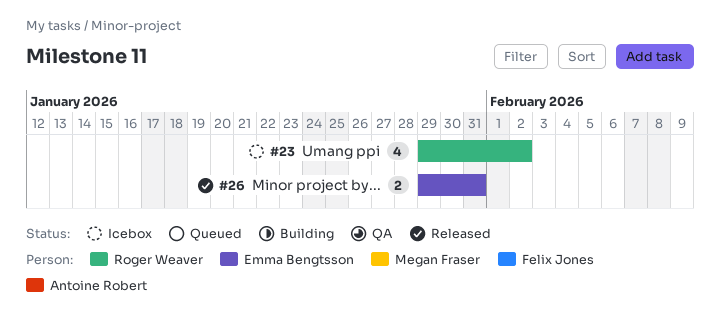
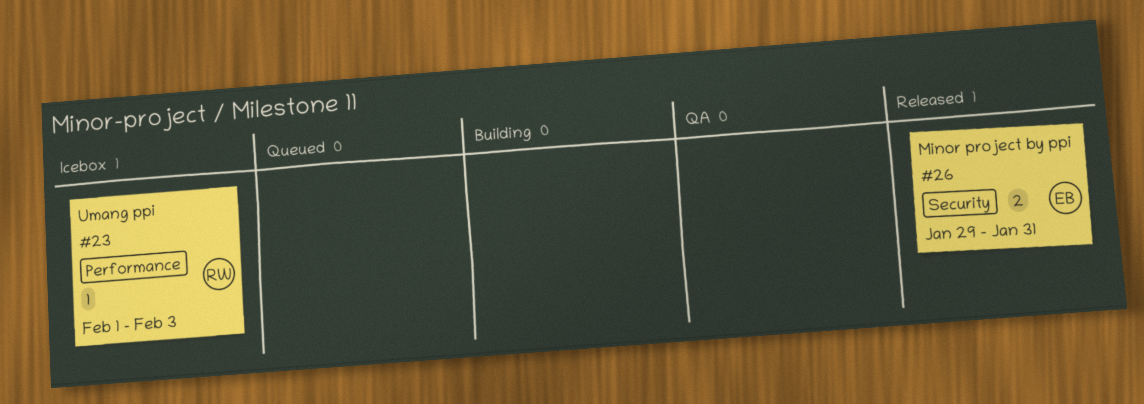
#23, estimate: 4 -> 1
#23, start: Jan 29 -> Feb 1
#23, due: Feb 2 -> Feb 3

